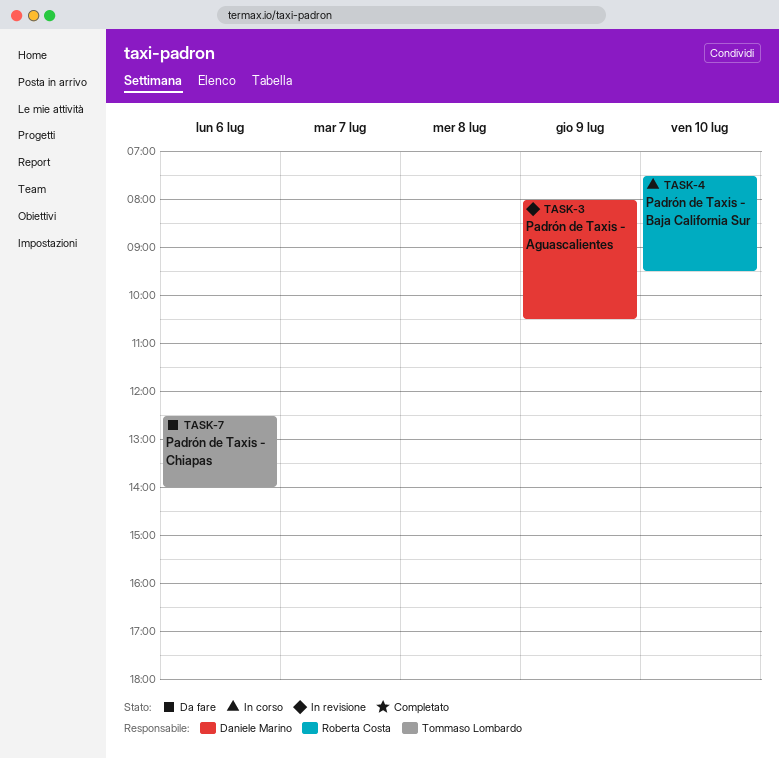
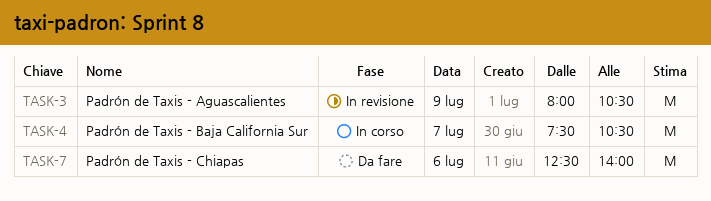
TASK-4, day: Jul 10 -> Jul 7
TASK-4, ends: 09:30 -> 10:30

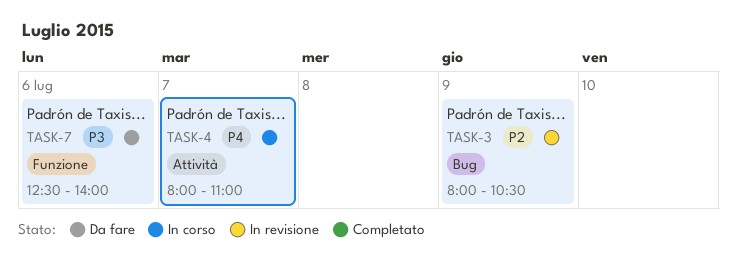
TASK-4, begins: 07:30 -> 08:00
TASK-4, ends: 10:30 -> 11:00

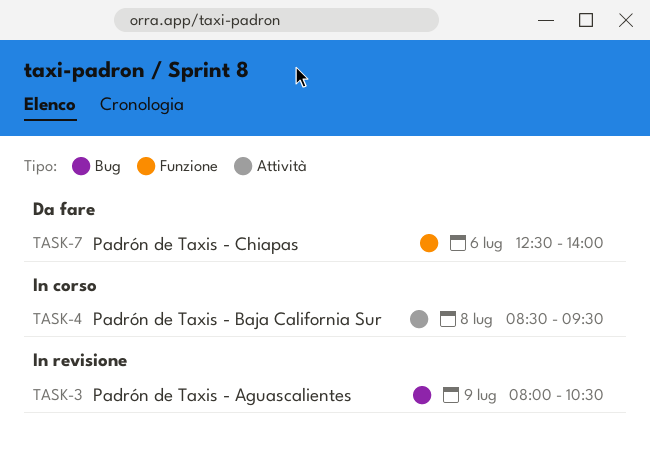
TASK-4, day: Jul 7 -> Jul 8
TASK-4, begins: 08:00 -> 08:30
TASK-4, ends: 11:00 -> 09:30

